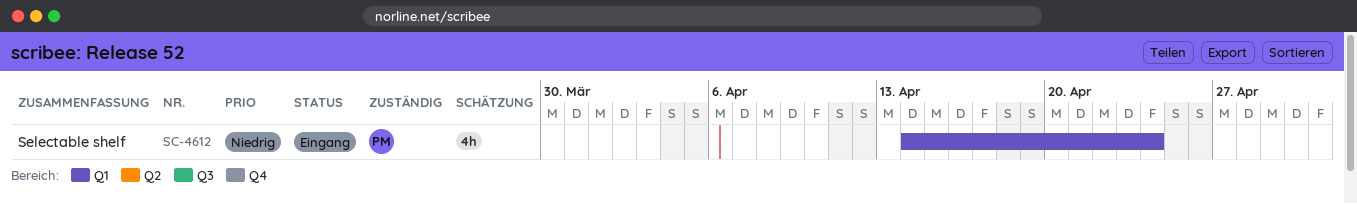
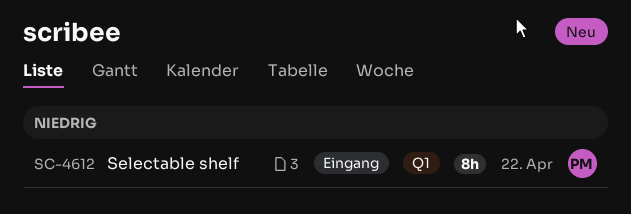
SC-4612, estimate: 4h -> 8h
SC-4612, due: Apr 24 -> Apr 22

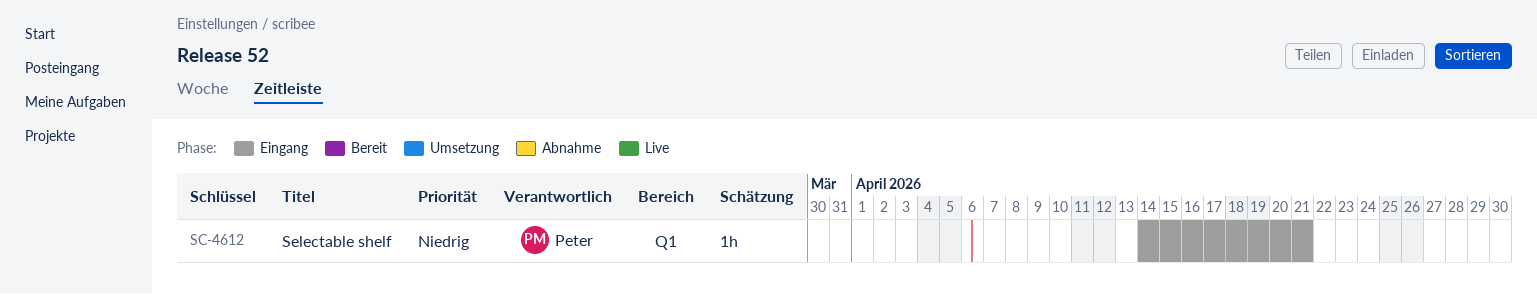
SC-4612, estimate: 8h -> 1h
SC-4612, due: Apr 22 -> Apr 21

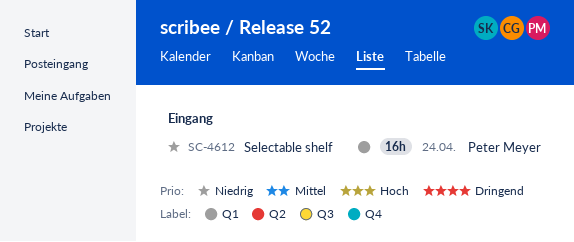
SC-4612, estimate: 1h -> 16h
SC-4612, due: Apr 21 -> Apr 24

